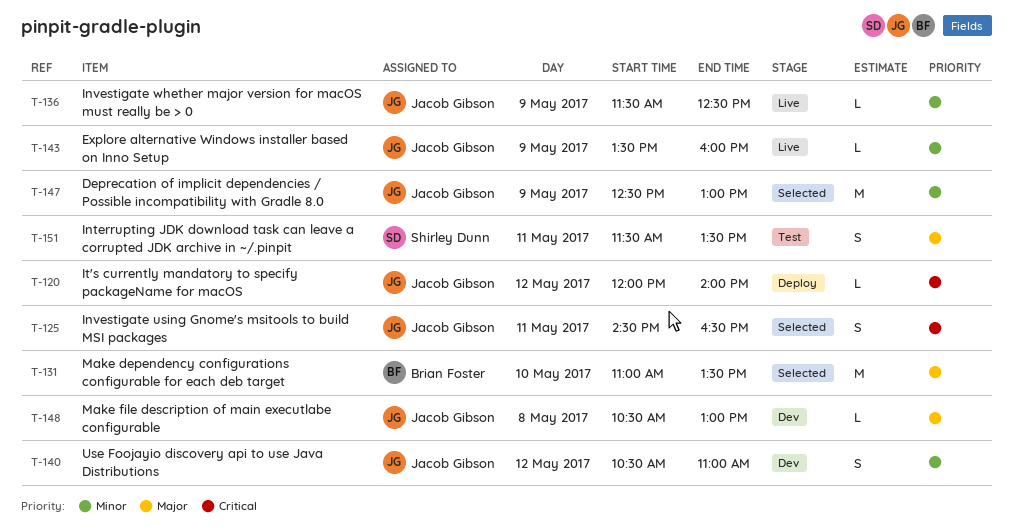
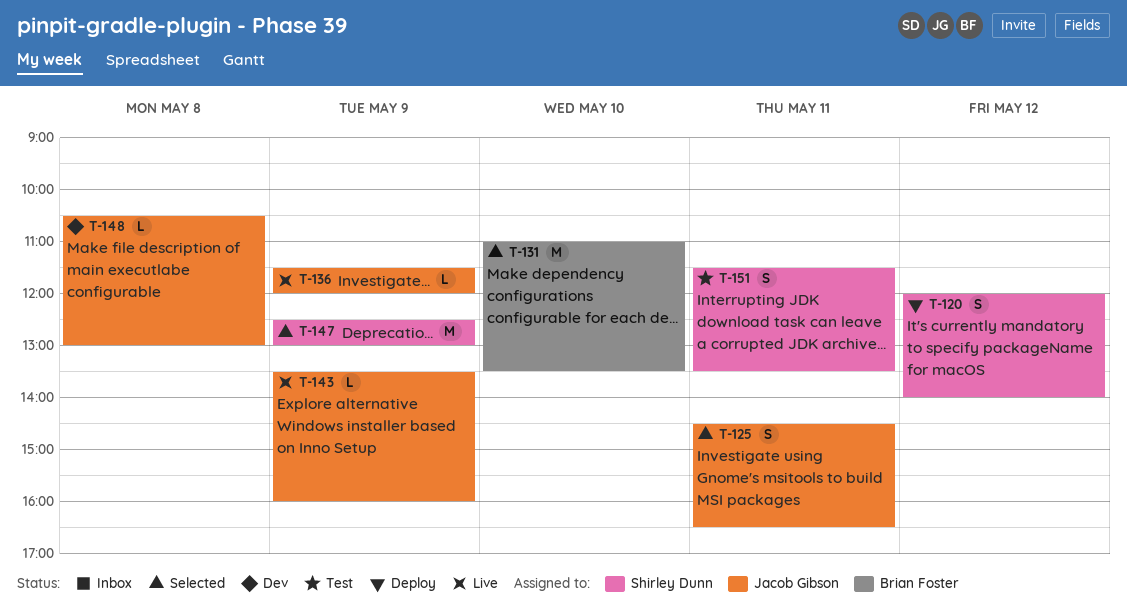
T-120, owner: Jacob Gibson -> Shirley Dunn
T-120, estimate: L -> S
T-136, ends: 12:30 -> 12:00
T-140: present -> none
T-147, owner: Jacob Gibson -> Shirley Dunn

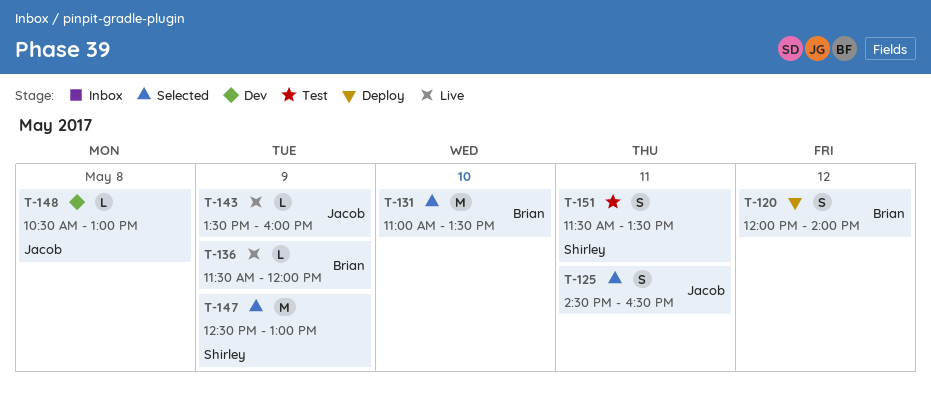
T-120, owner: Shirley Dunn -> Brian Foster
T-136, owner: Jacob Gibson -> Brian Foster

